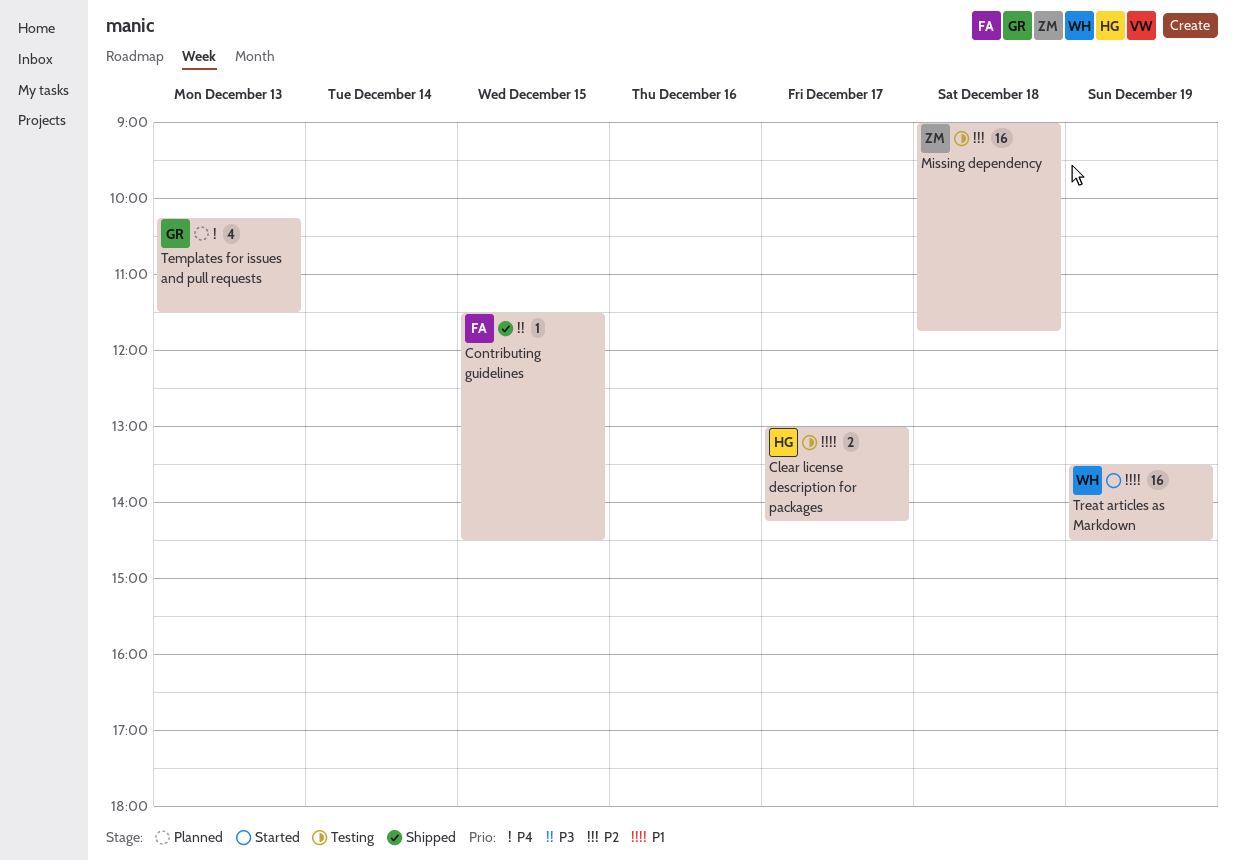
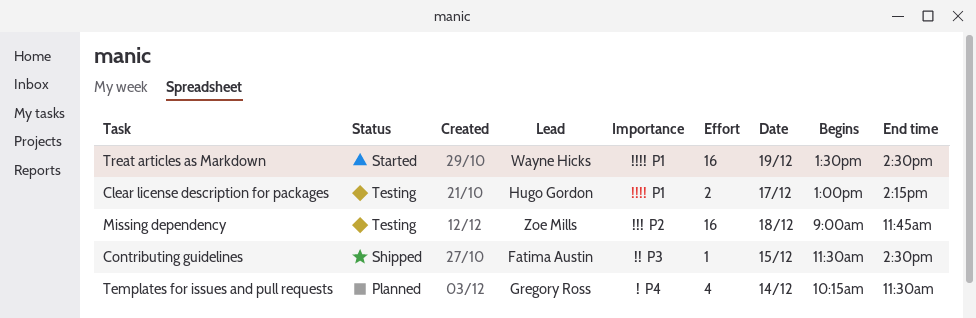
Templates for issues and pull requests, day: Dec 13 -> Dec 14

